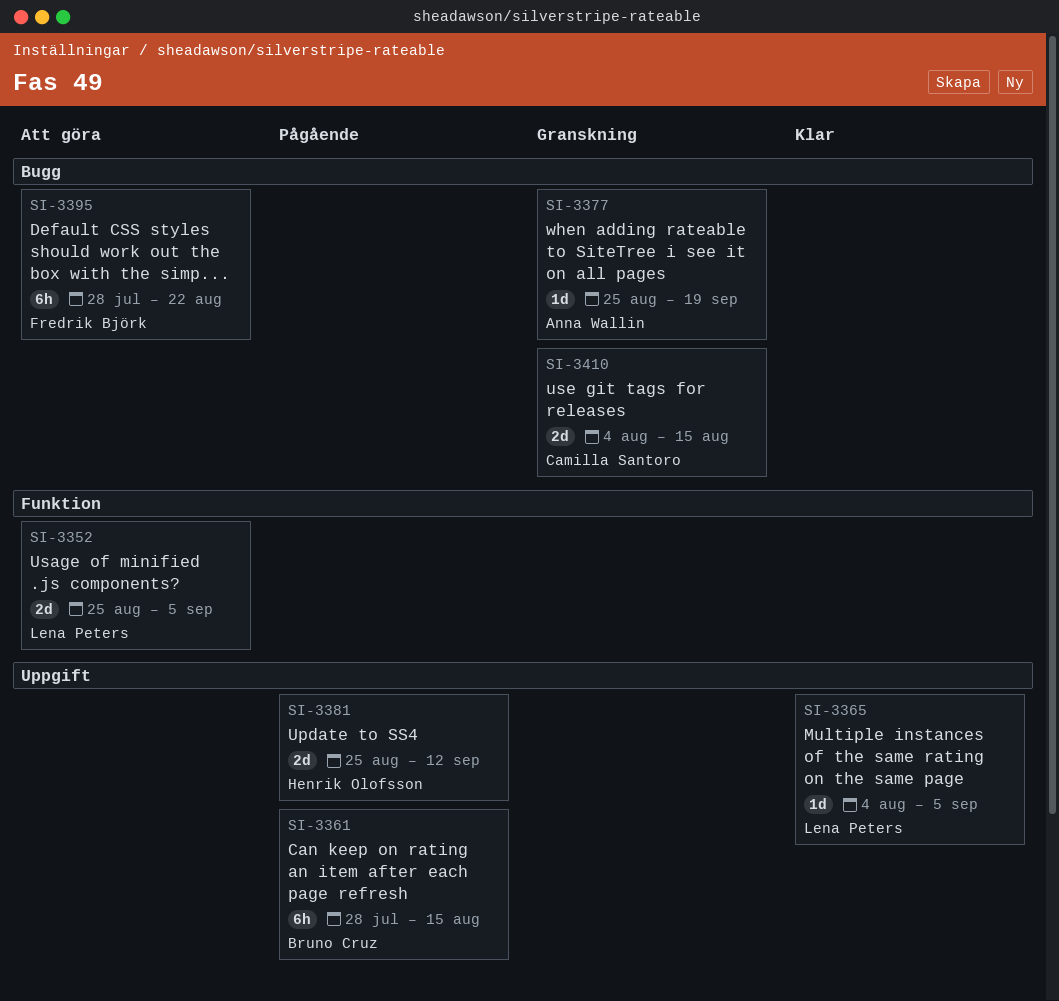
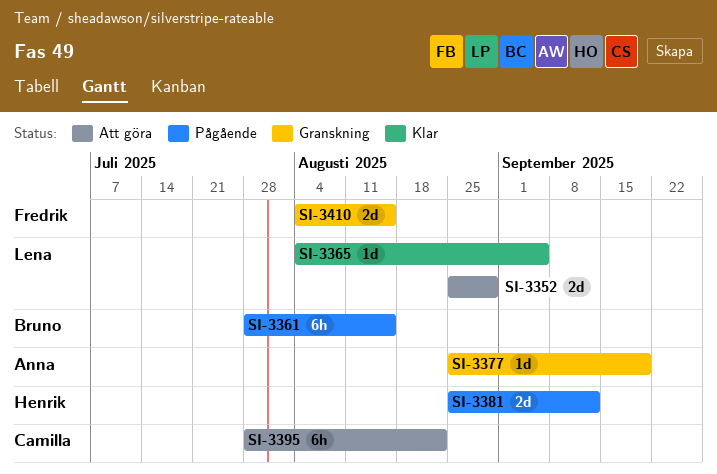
SI-3352, due: Sep 5 -> Aug 29
SI-3395, owner: Fredrik Björk -> Camilla Santoro
SI-3410, owner: Camilla Santoro -> Fredrik Björk

